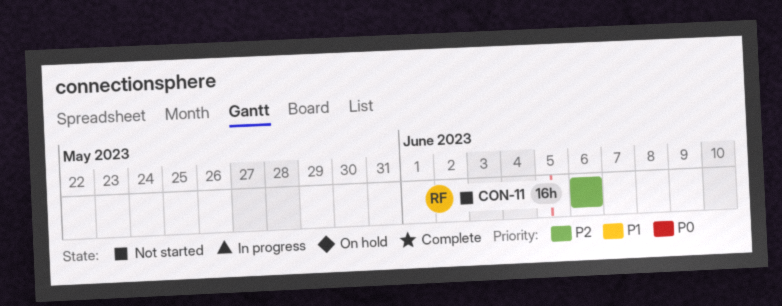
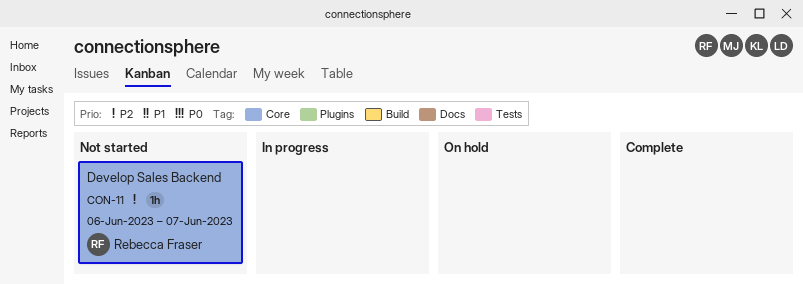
CON-11, estimate: 16h -> 1h
CON-11, due: Jun 6 -> Jun 7

